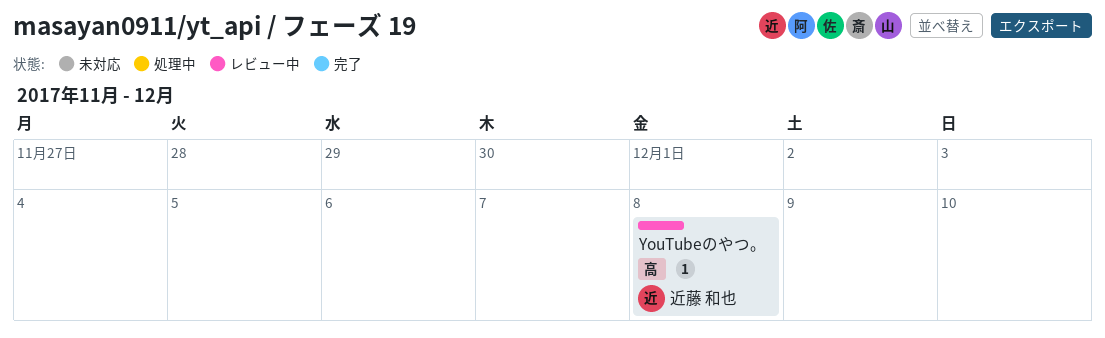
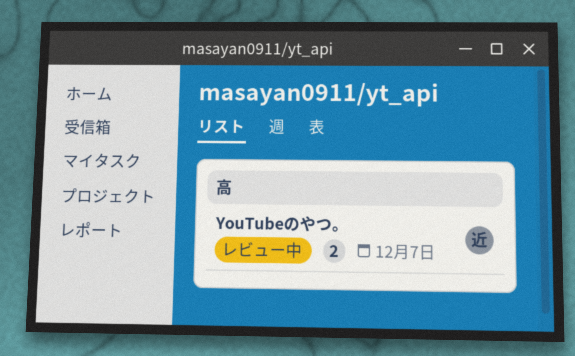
YouTubeのやつ。, estimate: 1 -> 2
YouTubeのやつ。, due: Dec 8 -> Dec 7

